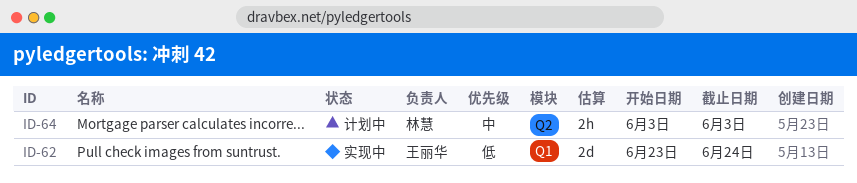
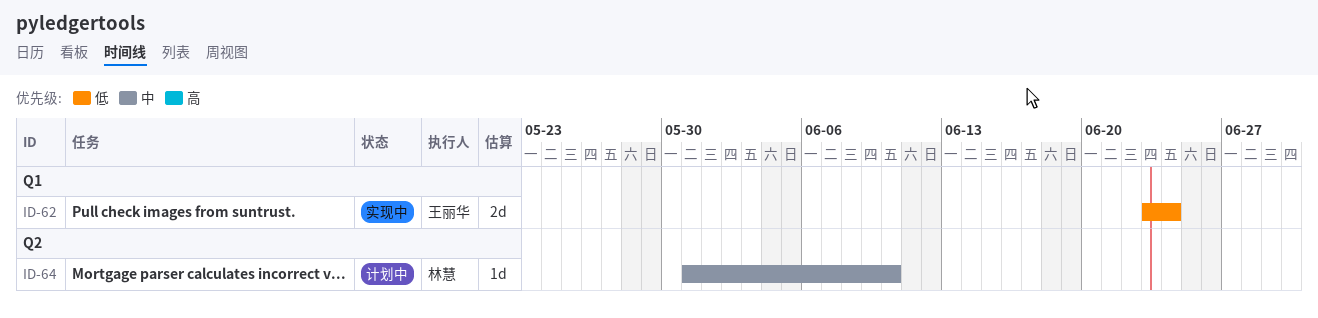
ID-64, estimate: 2h -> 1d
ID-64, start: Jun 3 -> May 31
ID-64, due: Jun 3 -> Jun 10

